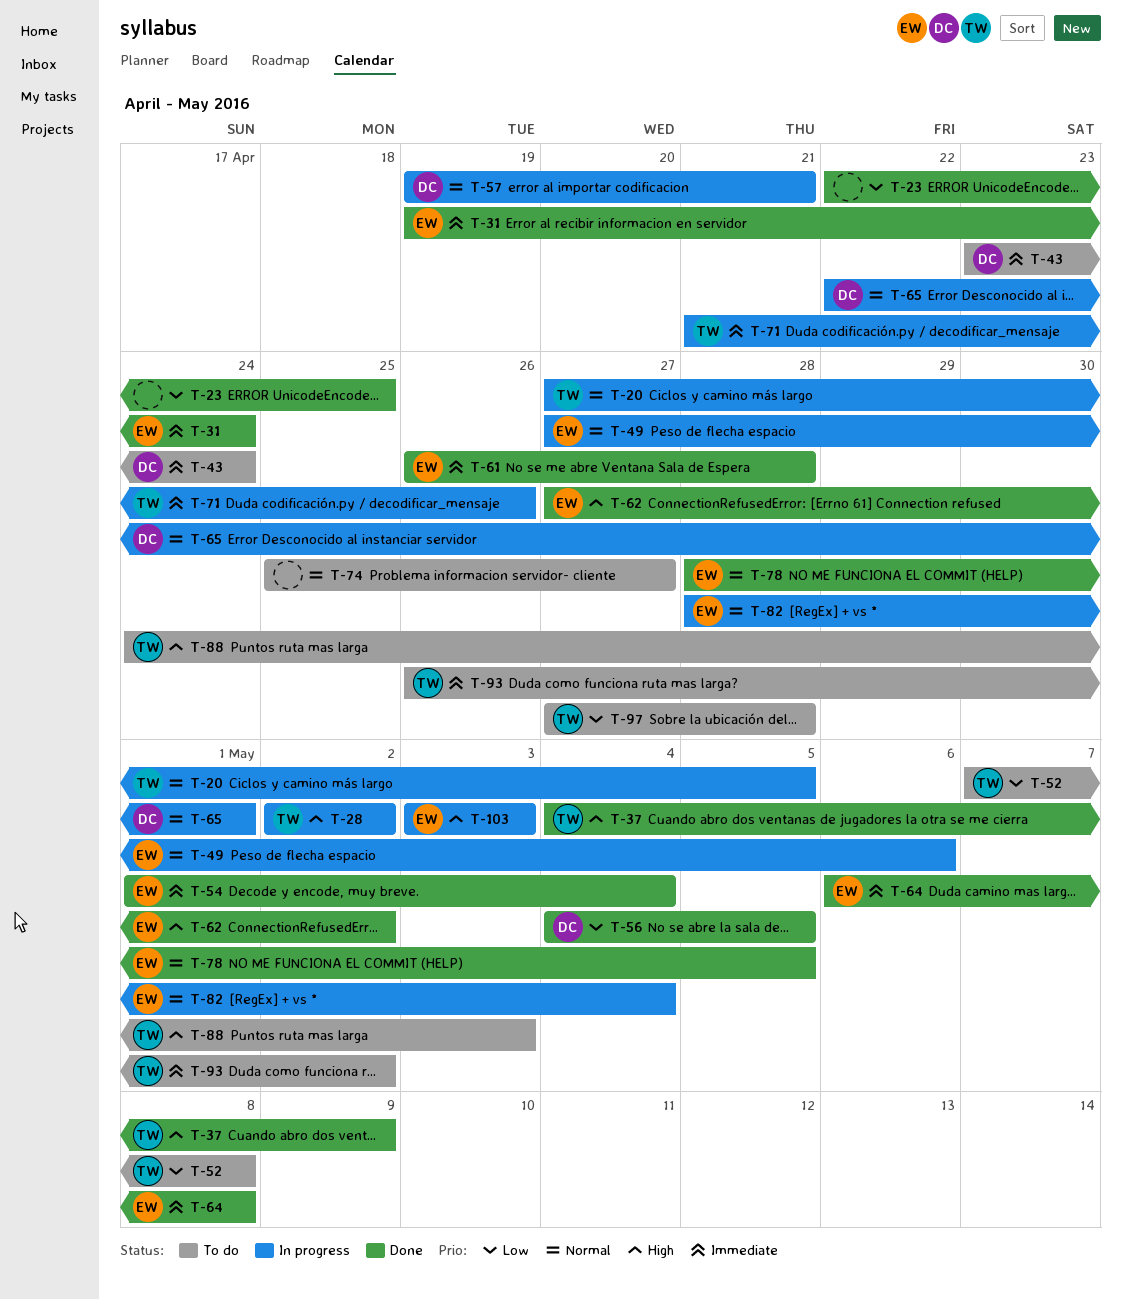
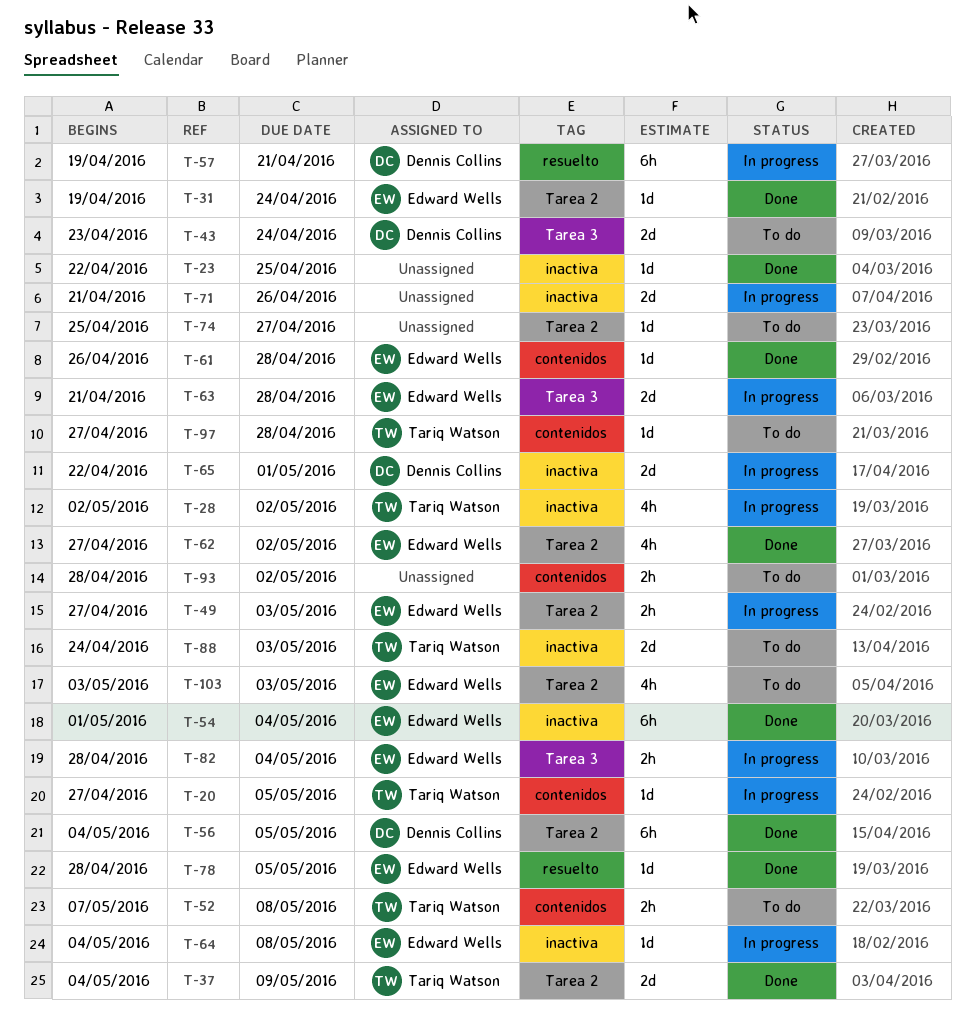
T-49, due: May 6 -> May 3
T-63: none -> present
T-64, status: Done -> In progress
T-64, start: May 6 -> May 4
T-71, owner: Tariq Watson -> none
T-93, owner: Tariq Watson -> none
T-93, start: Apr 26 -> Apr 28
T-103, status: In progress -> To do

